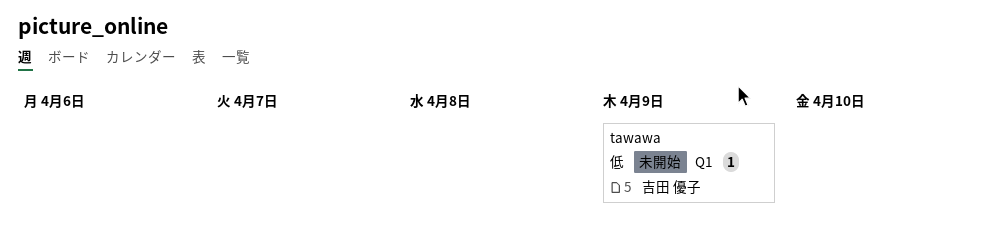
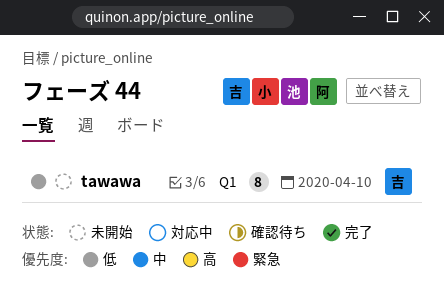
tawawa, estimate: 1 -> 8
tawawa, due: Apr 9 -> Apr 10

